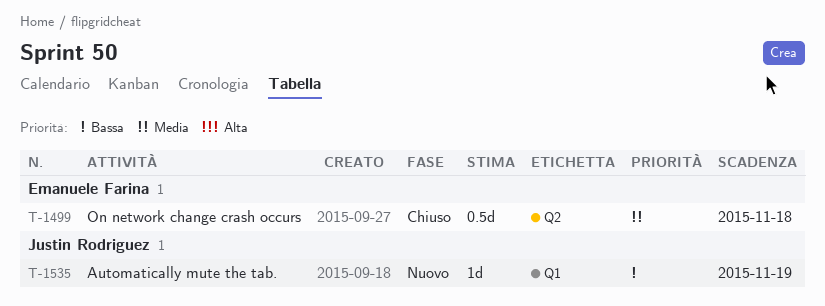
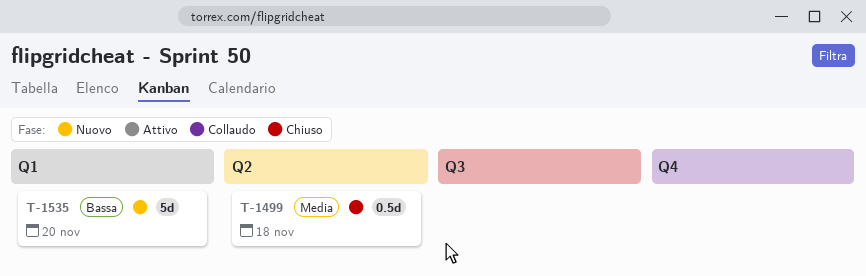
T-1535, estimate: 1d -> 5d
T-1535, due: Nov 19 -> Nov 20

